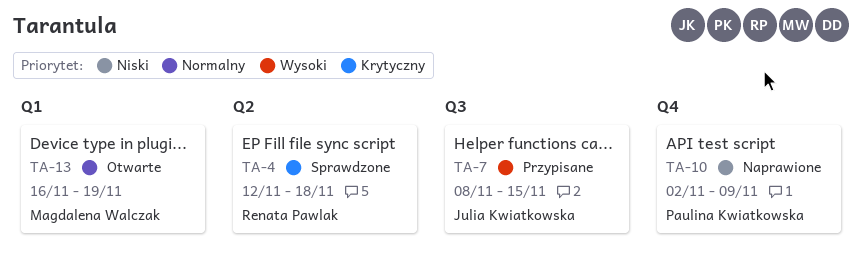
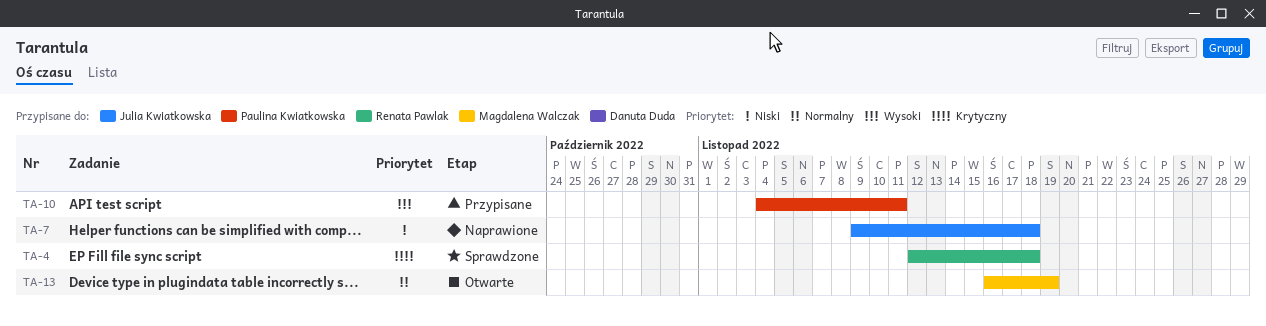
TA-7, status: Przypisane -> Naprawione
TA-7, priority: Wysoki -> Niski
TA-7, start: Nov 8 -> Nov 9
TA-7, due: Nov 15 -> Nov 18
TA-10, status: Naprawione -> Przypisane
TA-10, priority: Niski -> Wysoki
TA-10, start: Nov 2 -> Nov 4
TA-10, due: Nov 9 -> Nov 11

